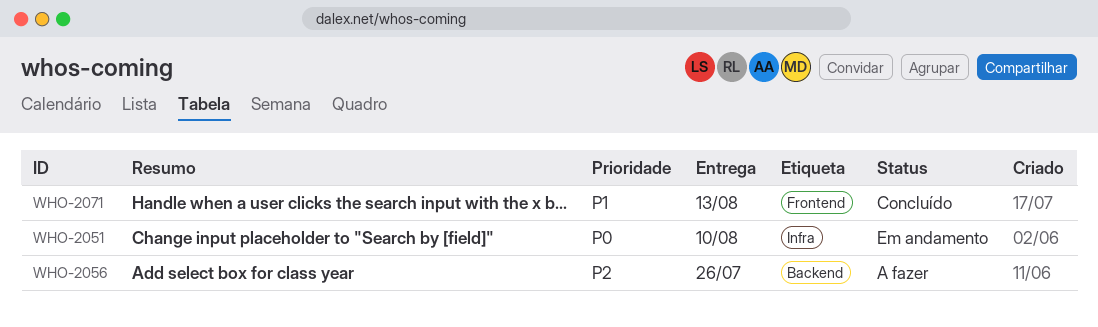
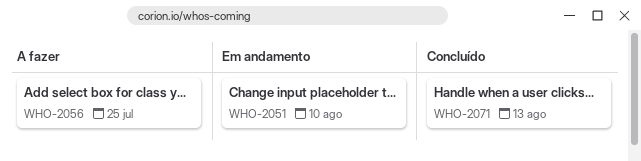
WHO-2056, due: Jul 26 -> Jul 25

